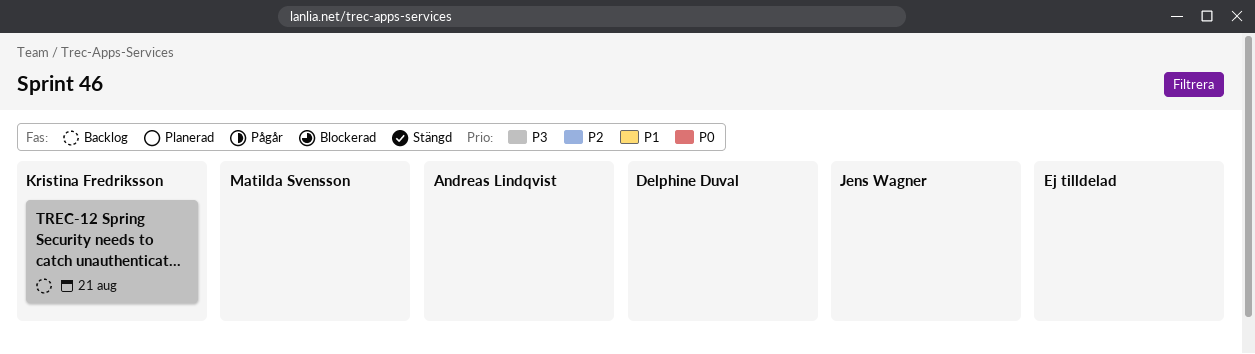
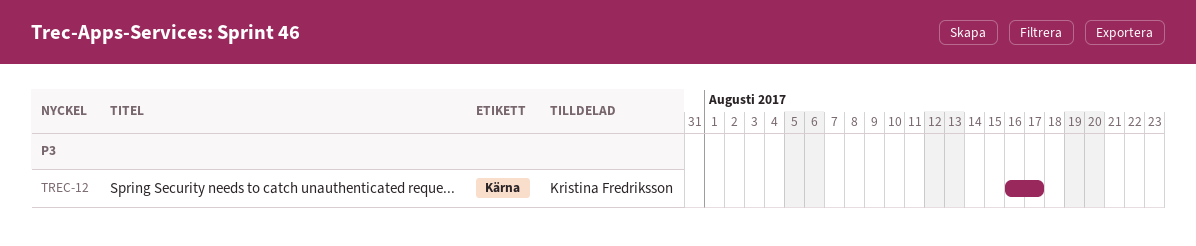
TREC-12, due: Aug 21 -> Aug 17

